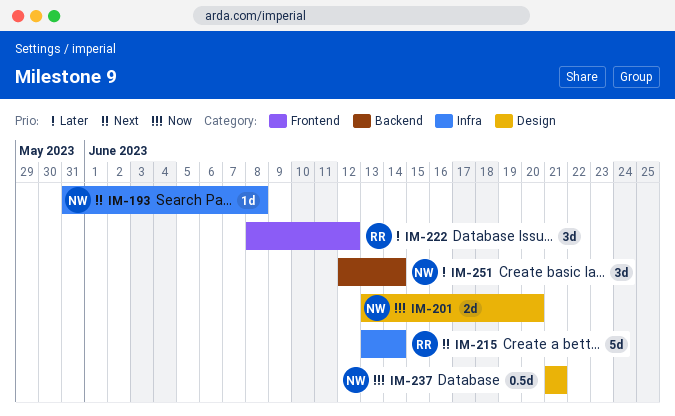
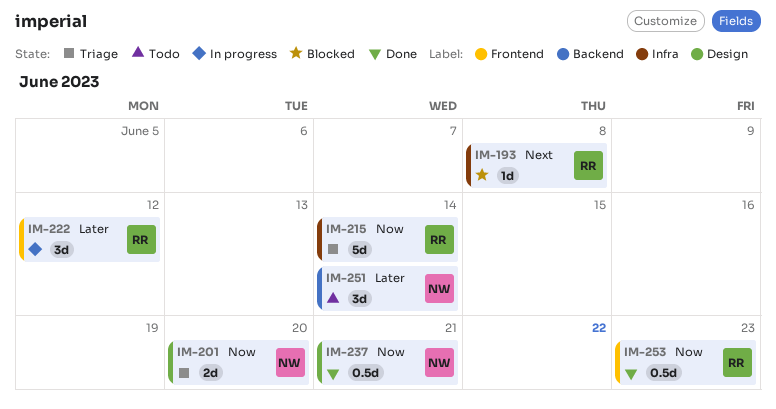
IM-193, owner: NW -> RR
IM-215, priority: Next -> Now
IM-253: none -> present

